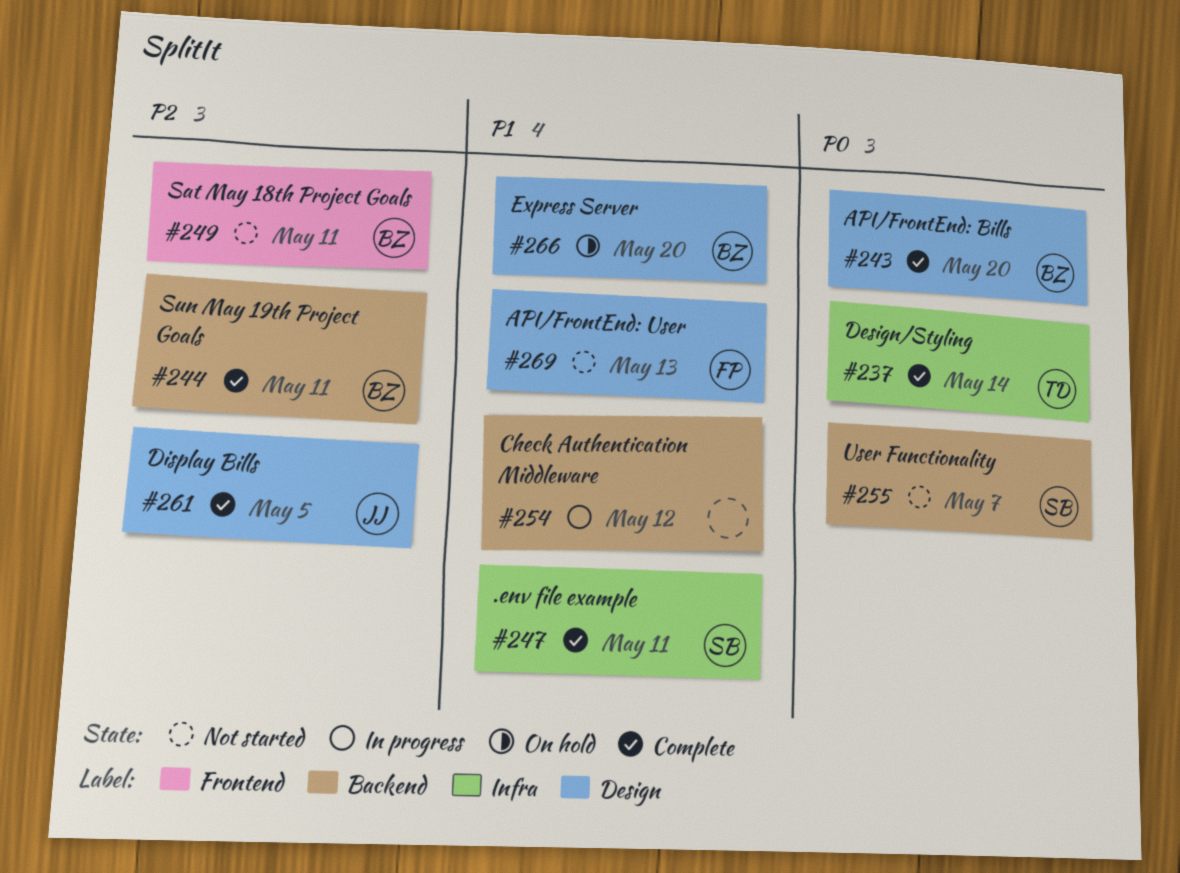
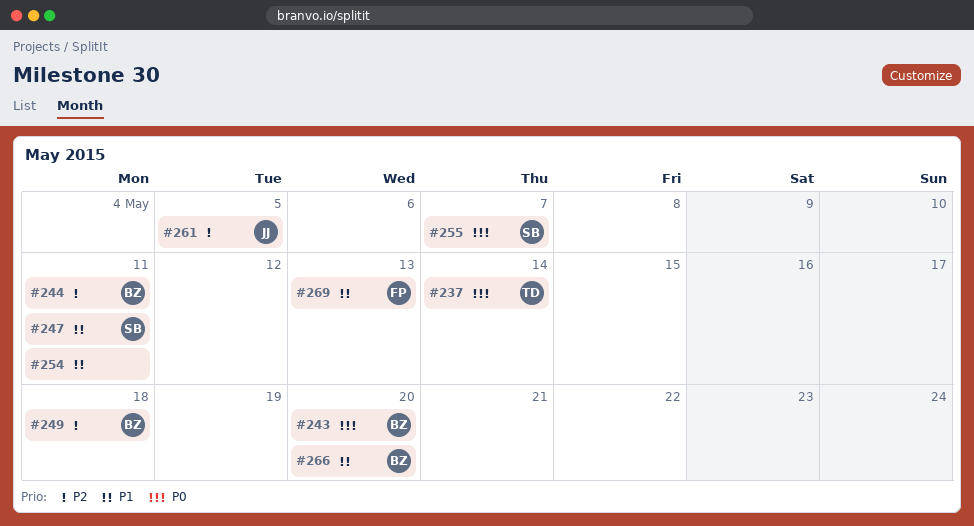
#249, due: May 11 -> May 18
#254, due: May 12 -> May 11

